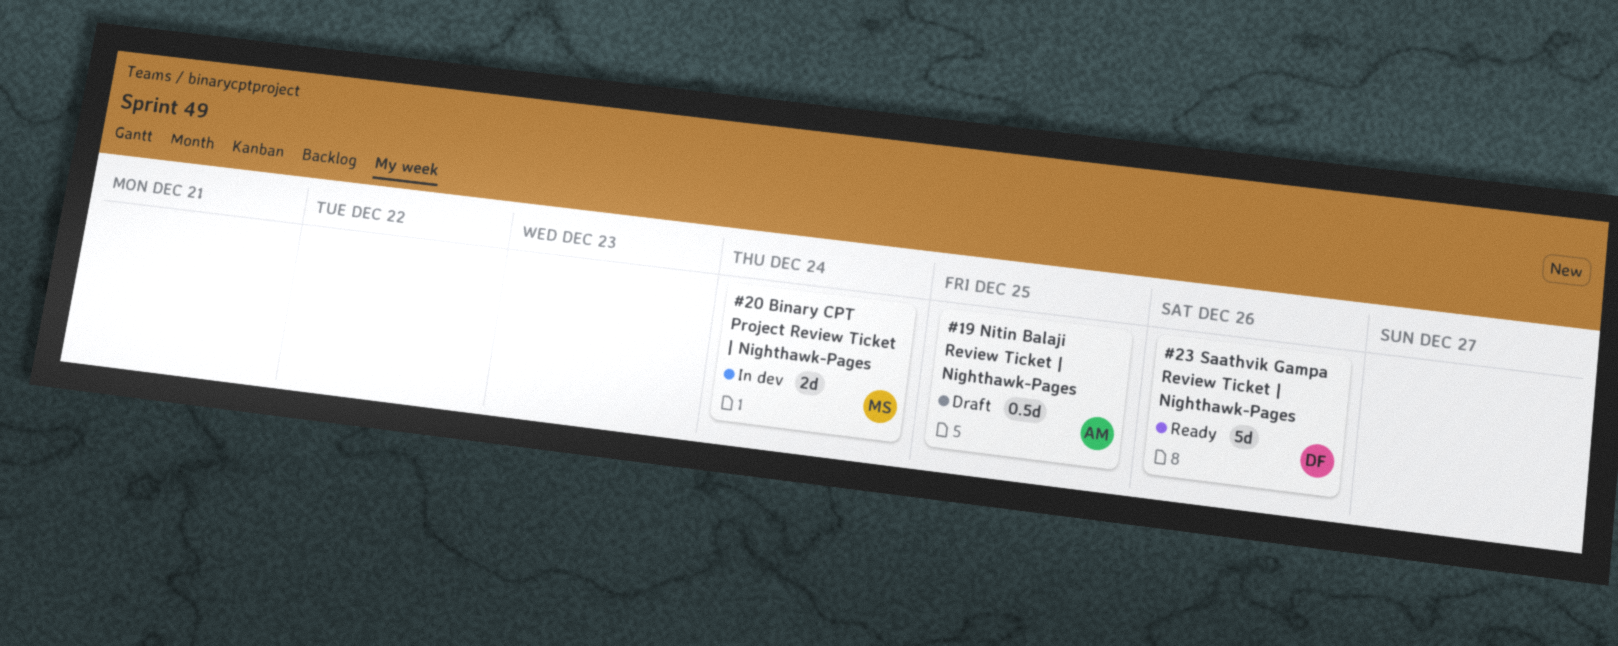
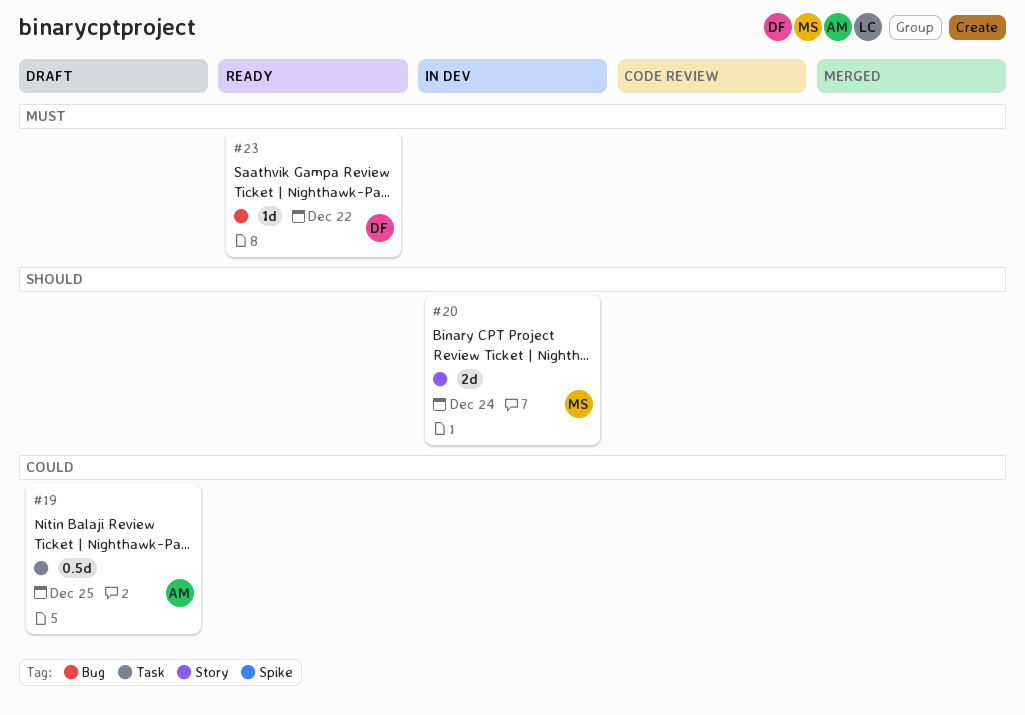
#23, estimate: 5d -> 1d
#23, due: Dec 26 -> Dec 22

